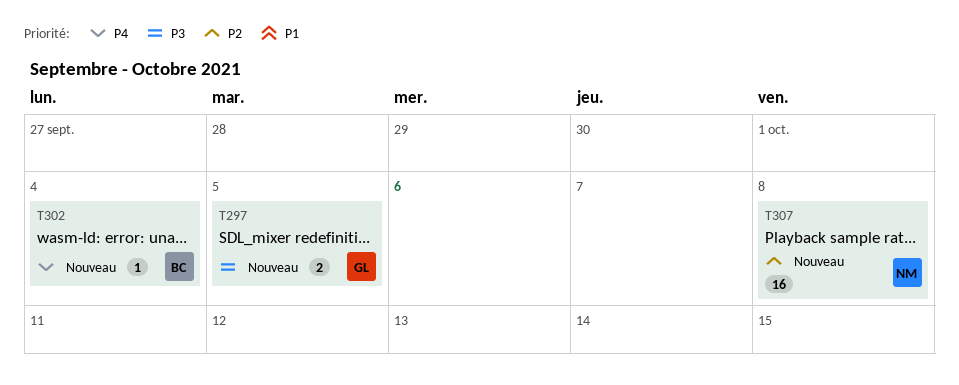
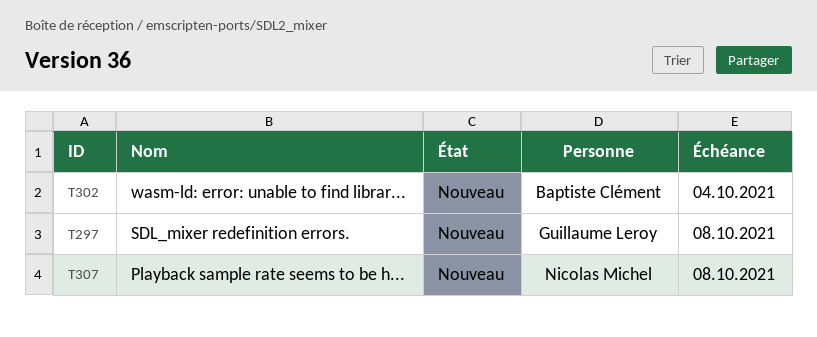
T297, due: Oct 5 -> Oct 8

